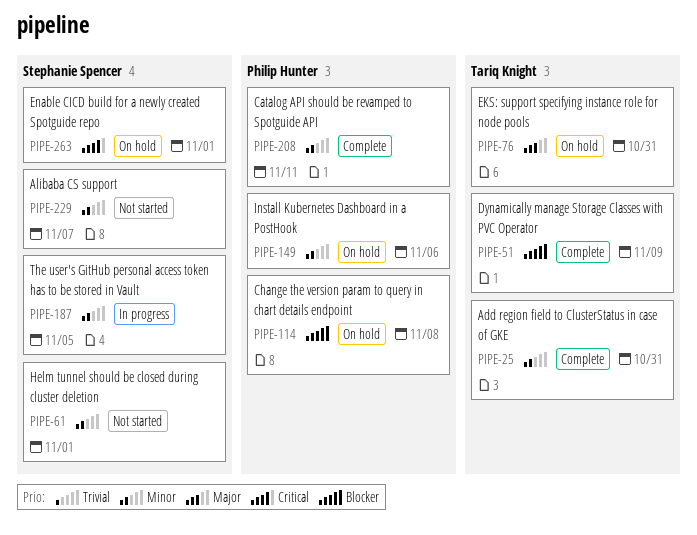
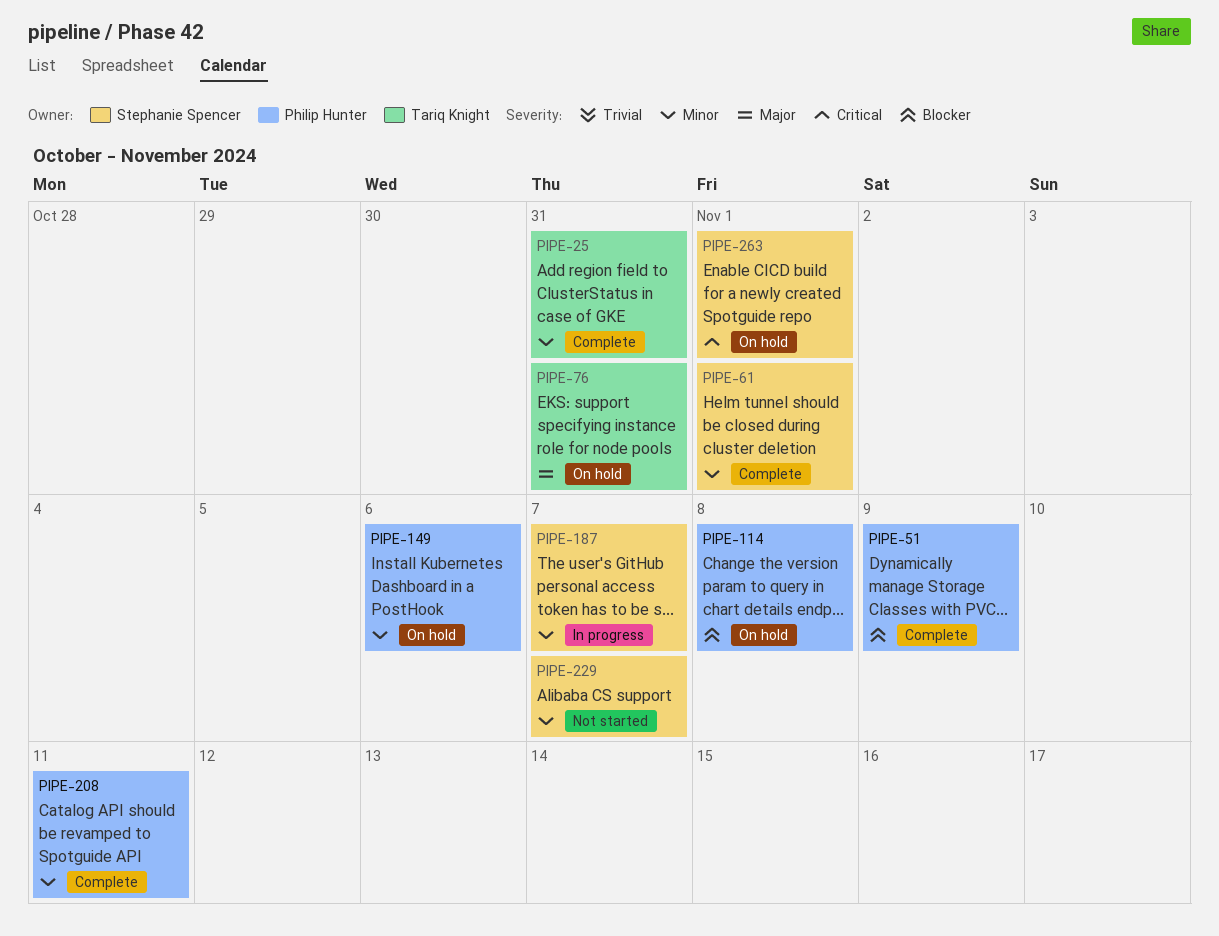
PIPE-51, owner: Tariq Knight -> Philip Hunter
PIPE-61, status: Not started -> Complete
PIPE-187, due: Nov 5 -> Nov 7

